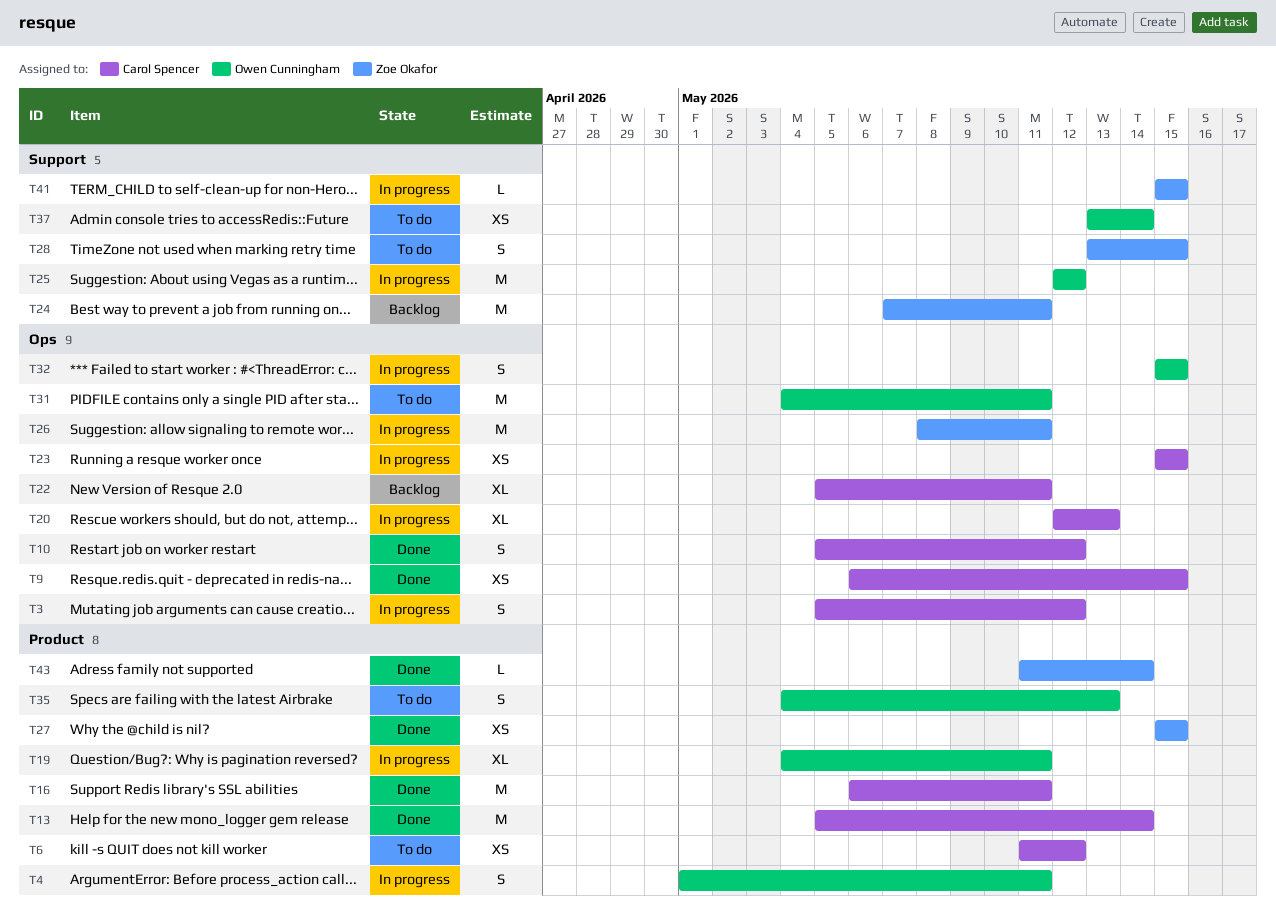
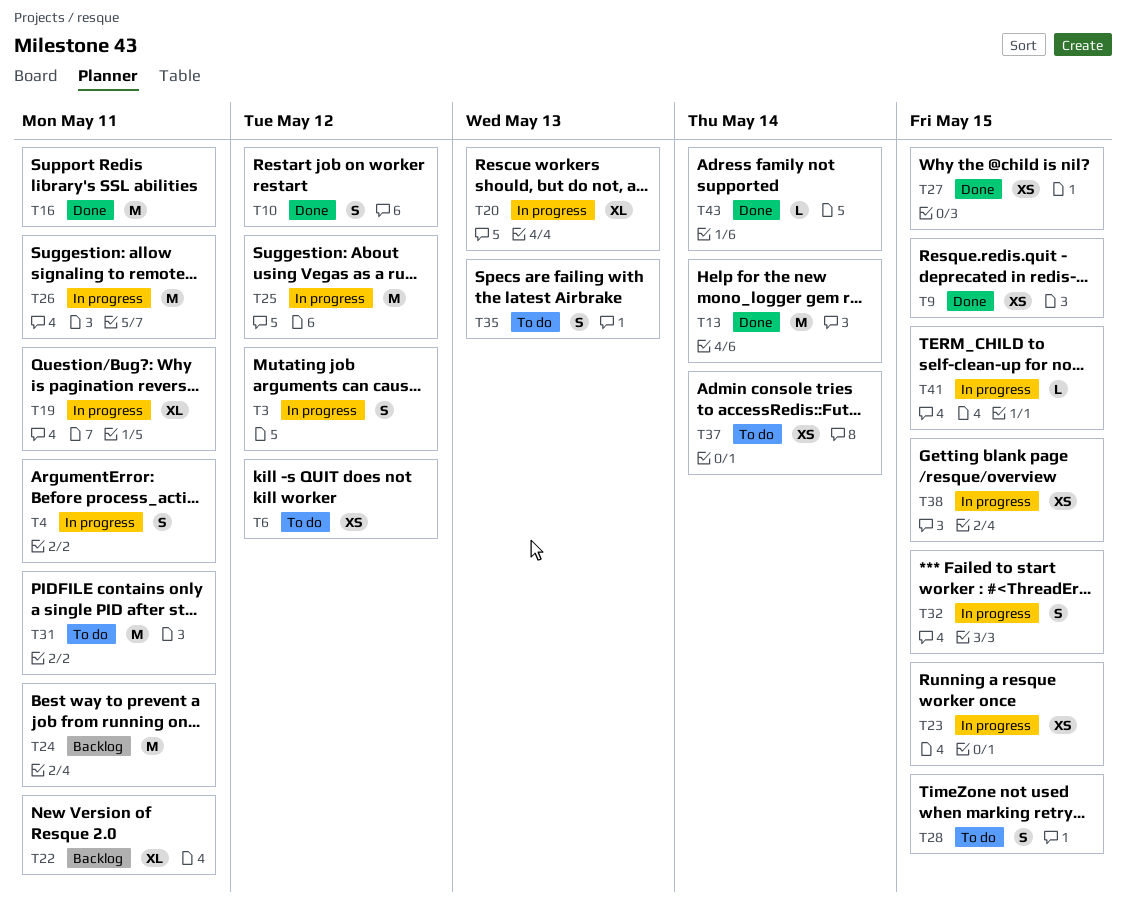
T38: none -> present

